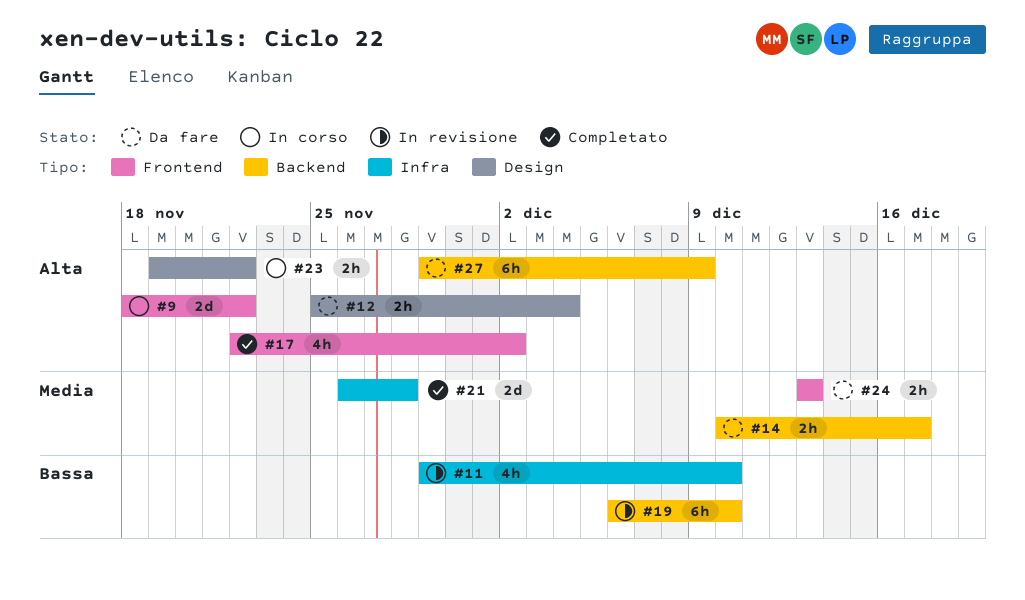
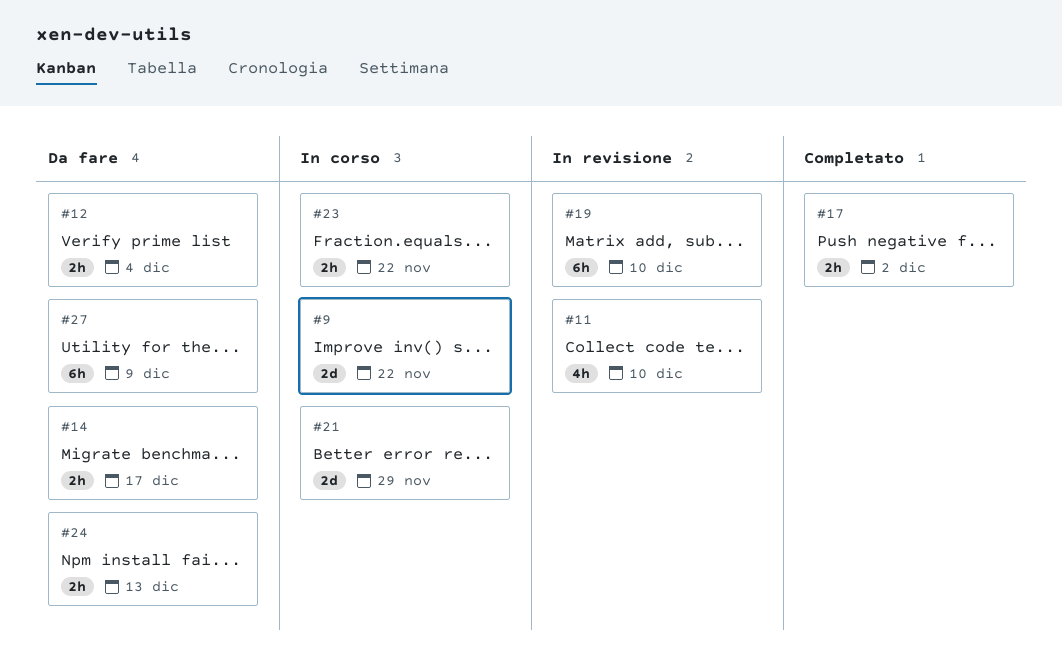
#17, estimate: 4h -> 2h
#21, status: Completato -> In corso
#21, due: Nov 28 -> Nov 29

